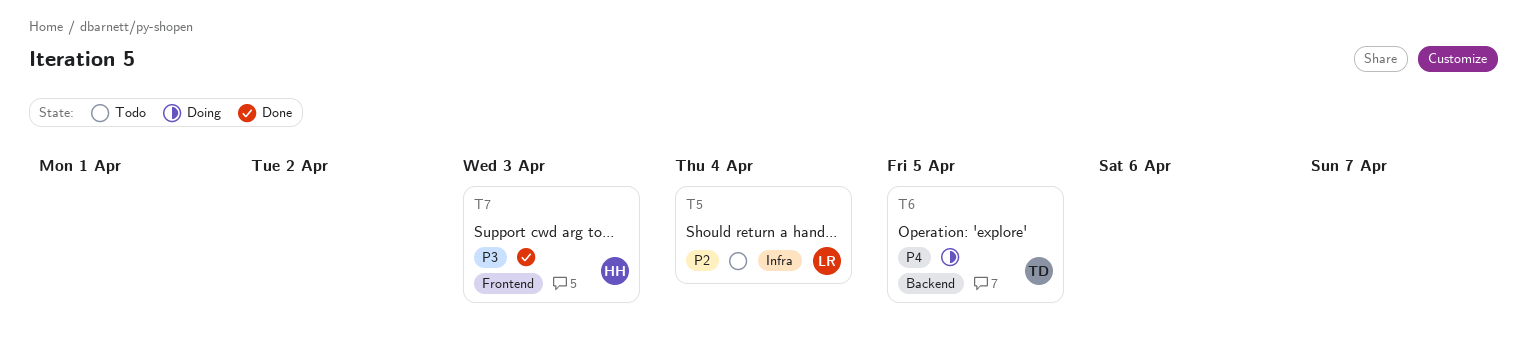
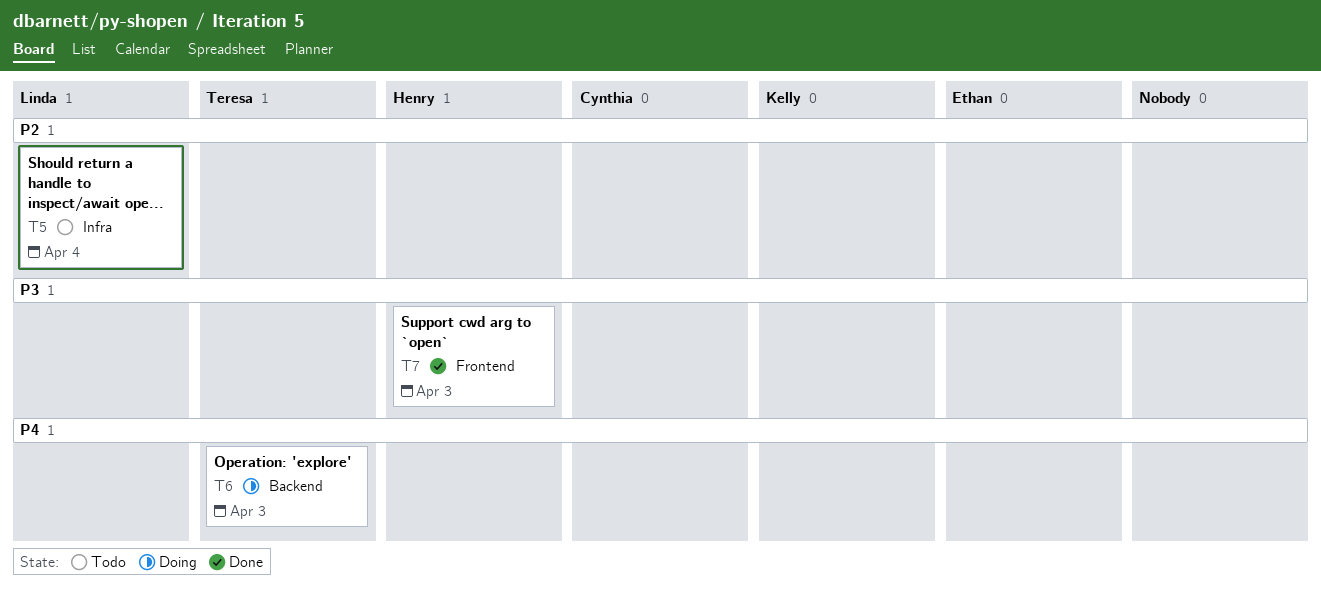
T6, due: Apr 5 -> Apr 3

